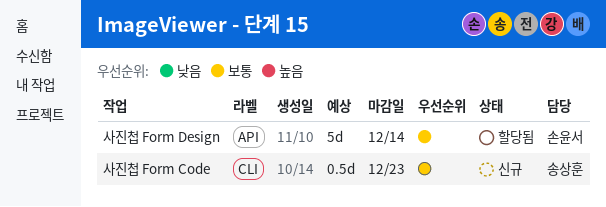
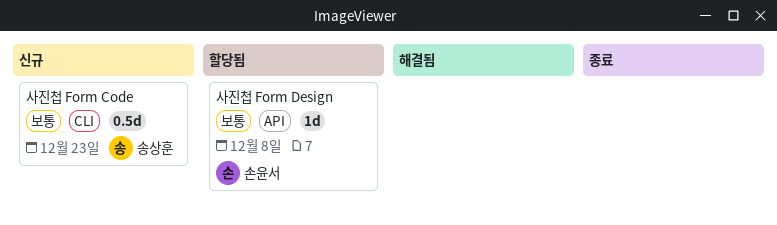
사진첩 Form Design, estimate: 5d -> 1d
사진첩 Form Design, due: Dec 14 -> Dec 8

